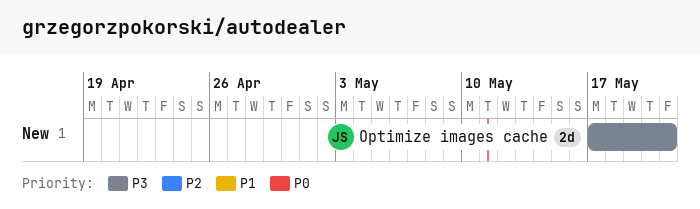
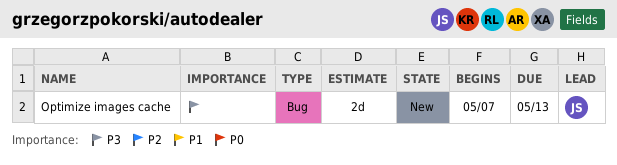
Optimize images cache, start: May 17 -> May 7
Optimize images cache, due: May 21 -> May 13

